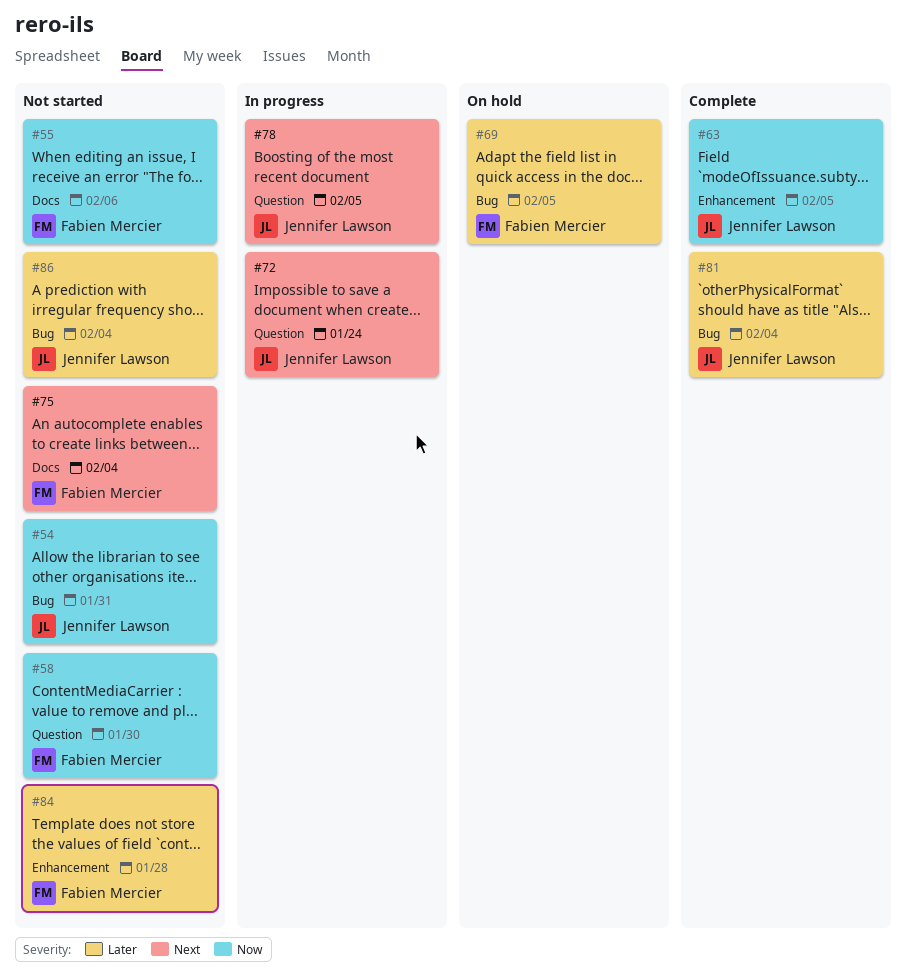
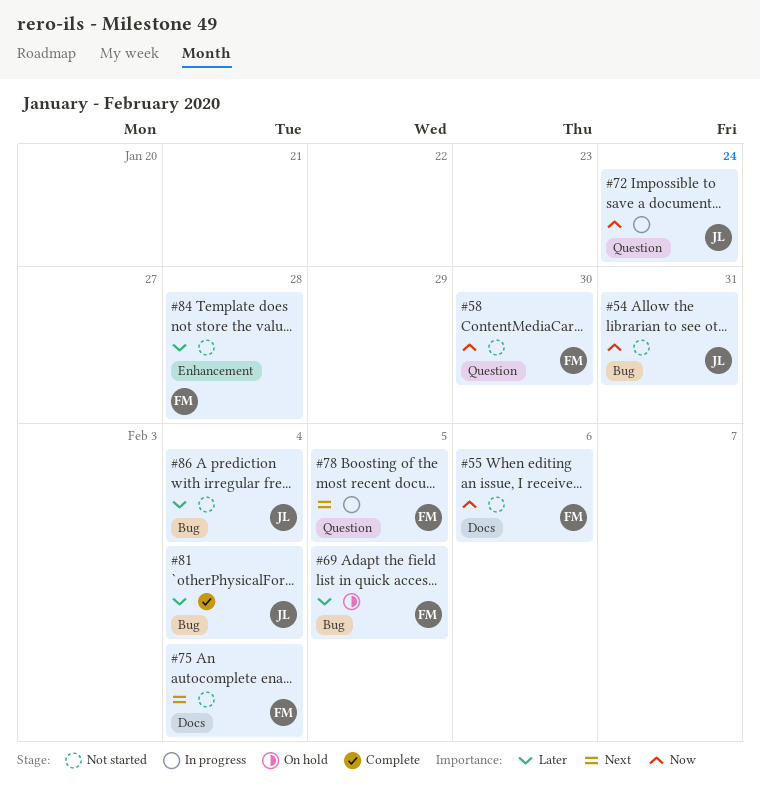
#63: present -> none
#72, priority: Next -> Now
#78, owner: Jennifer Lawson -> Fabien Mercier

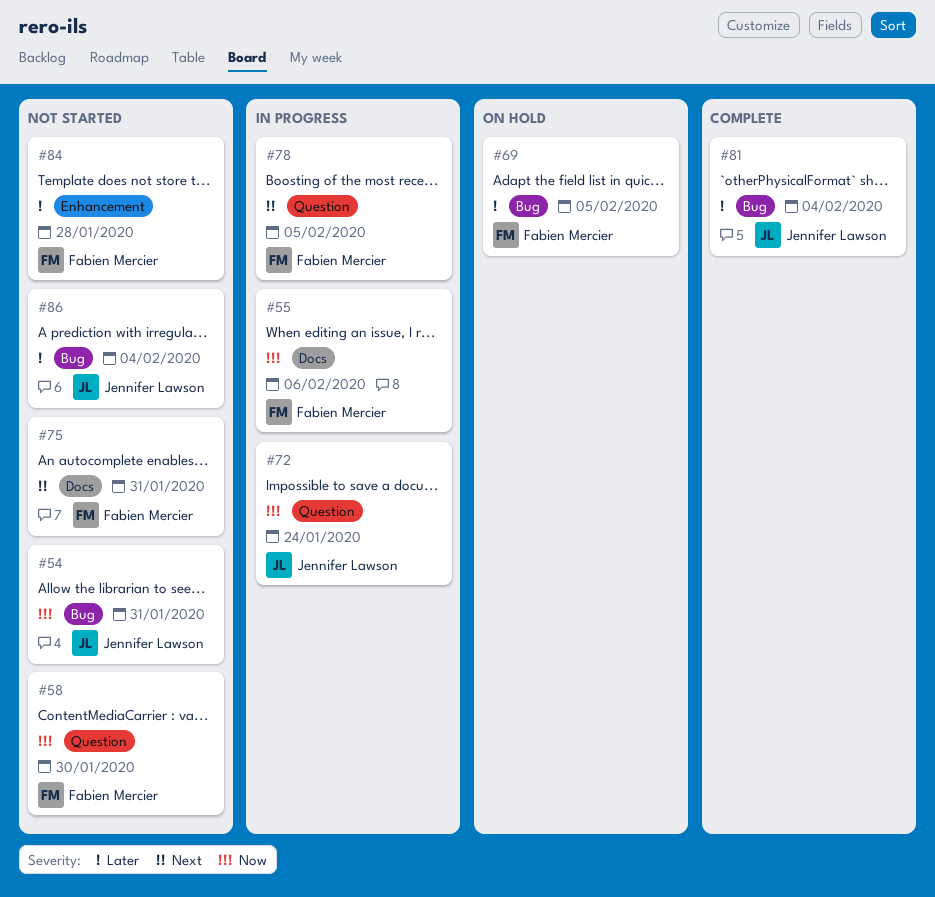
#55, status: Not started -> In progress
#75, due: Feb 4 -> Jan 31

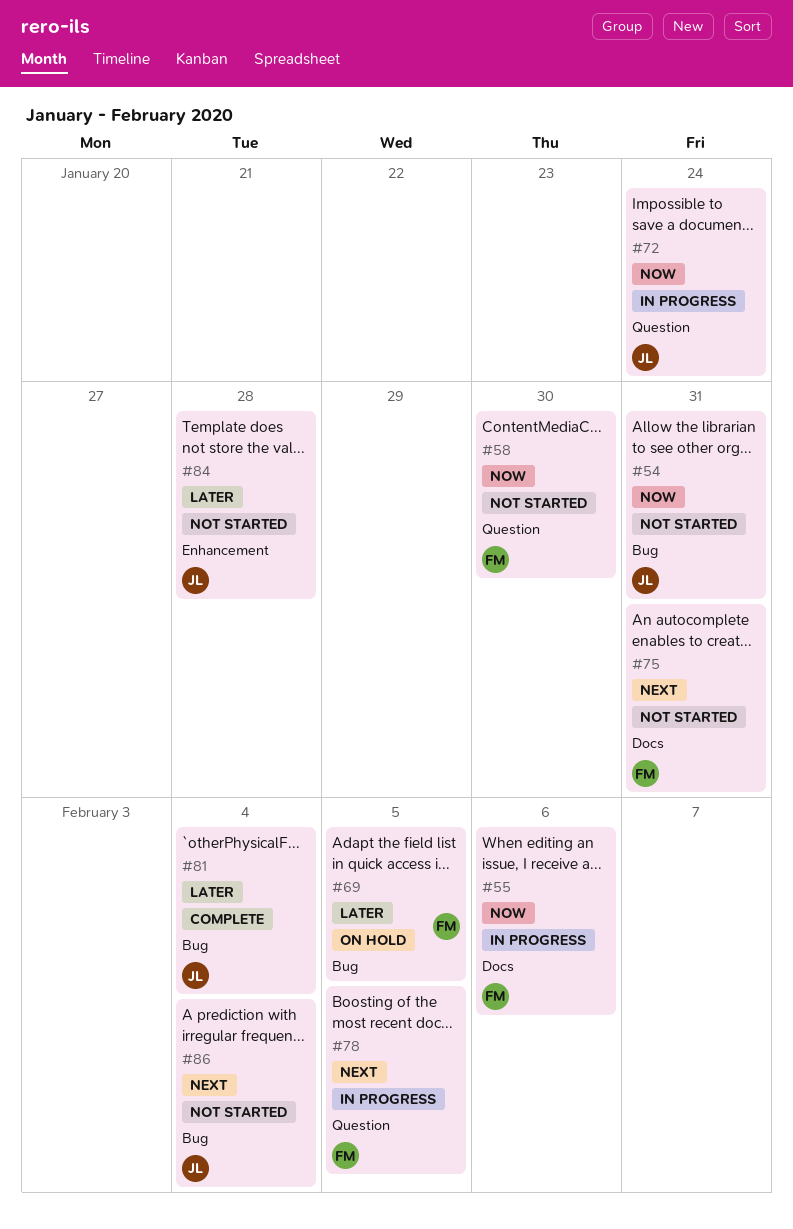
#84, owner: Fabien Mercier -> Jennifer Lawson
#86, priority: Later -> Next

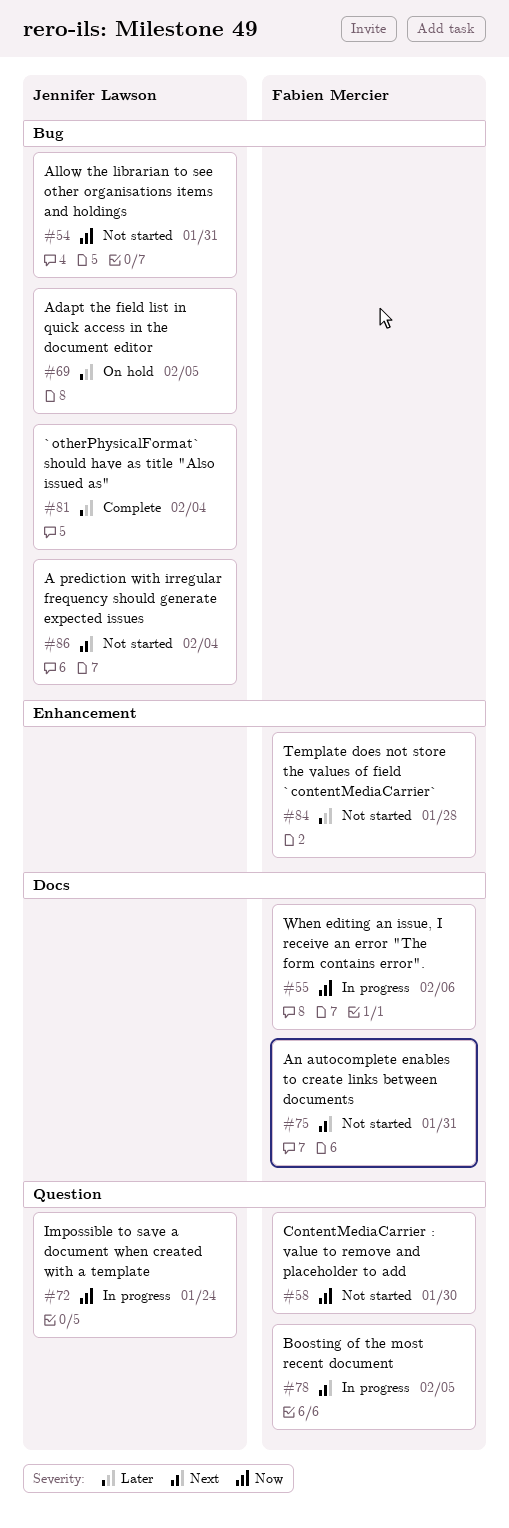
#69, owner: Fabien Mercier -> Jennifer Lawson
#84, owner: Jennifer Lawson -> Fabien Mercier

